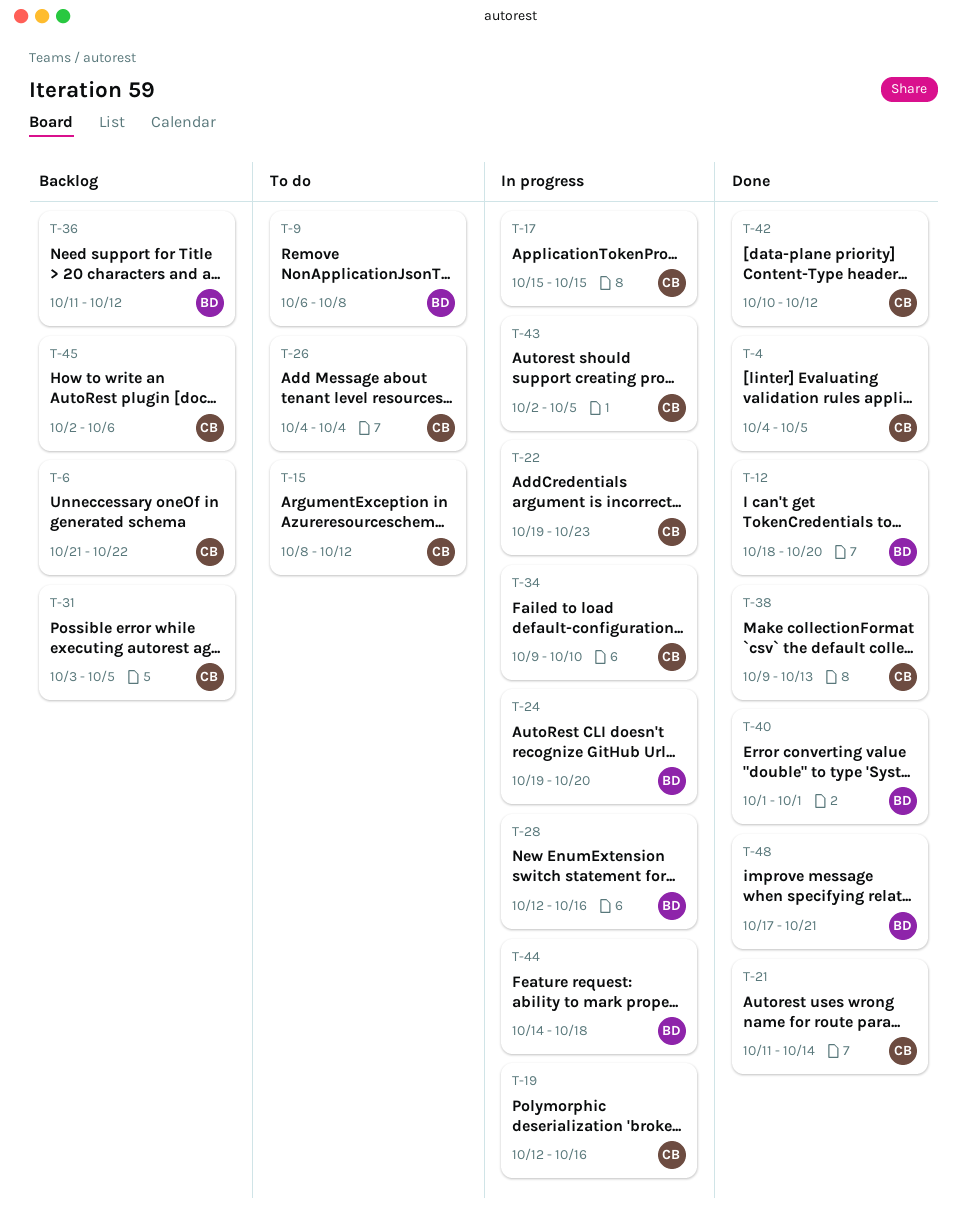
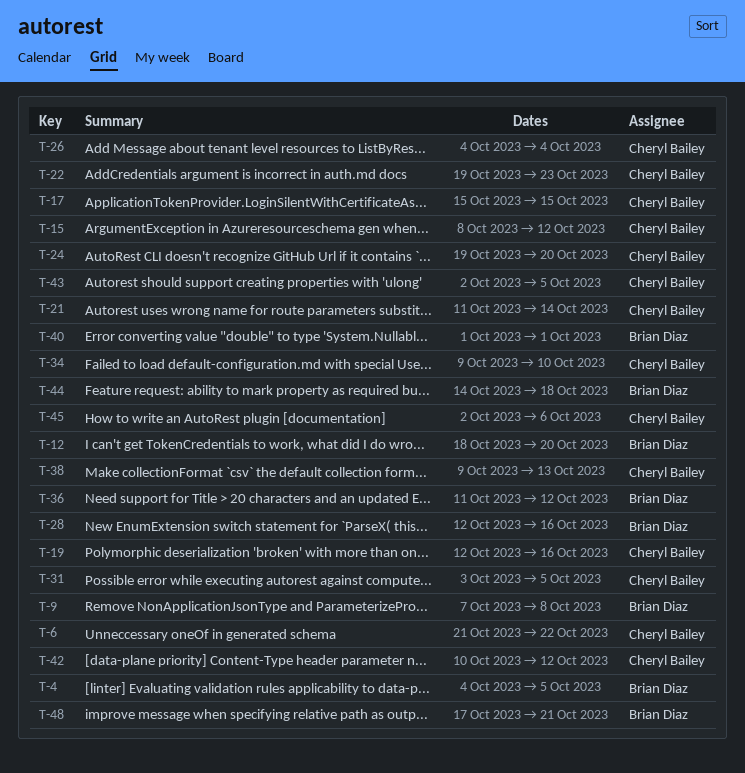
T-4, owner: Cheryl Bailey -> Brian Diaz
T-9, start: Oct 6 -> Oct 7
T-24, owner: Brian Diaz -> Cheryl Bailey

